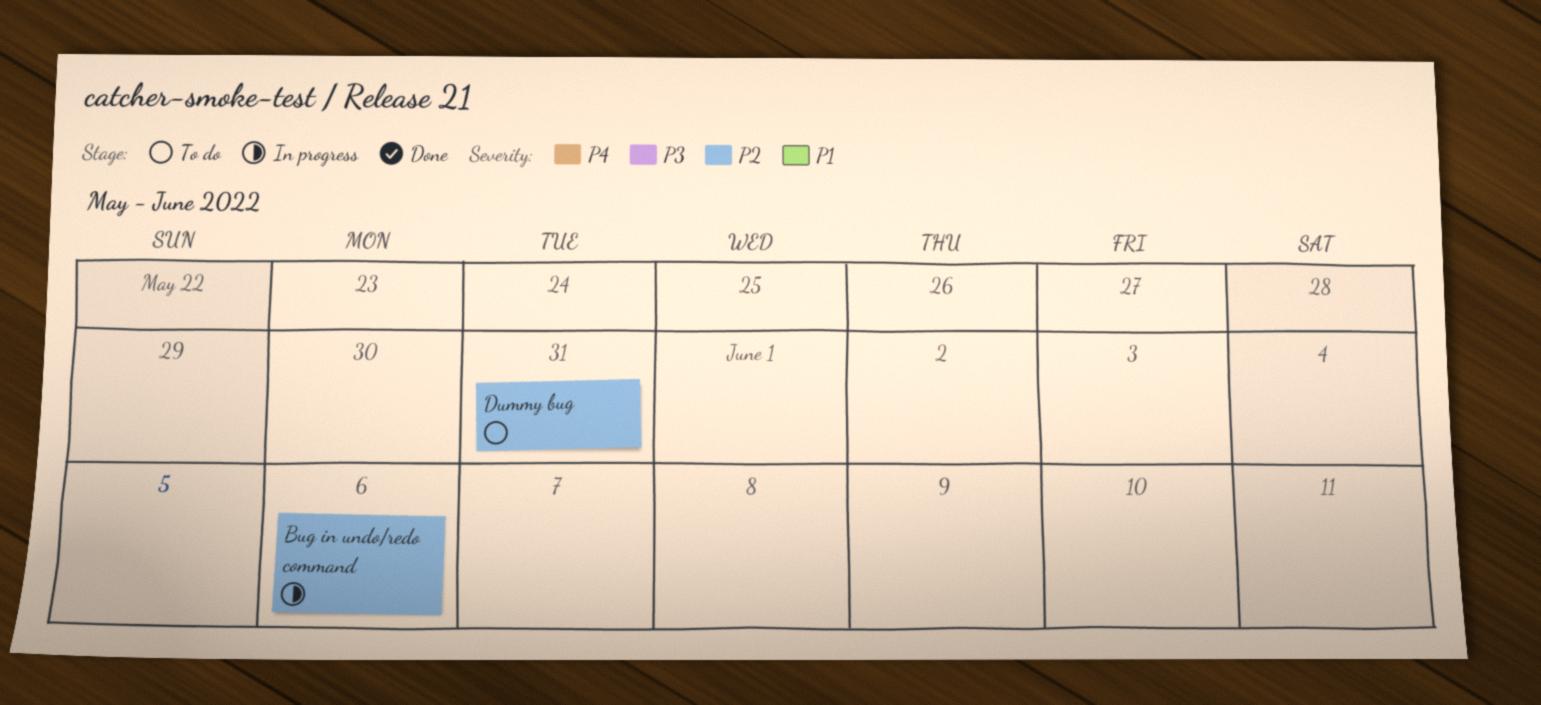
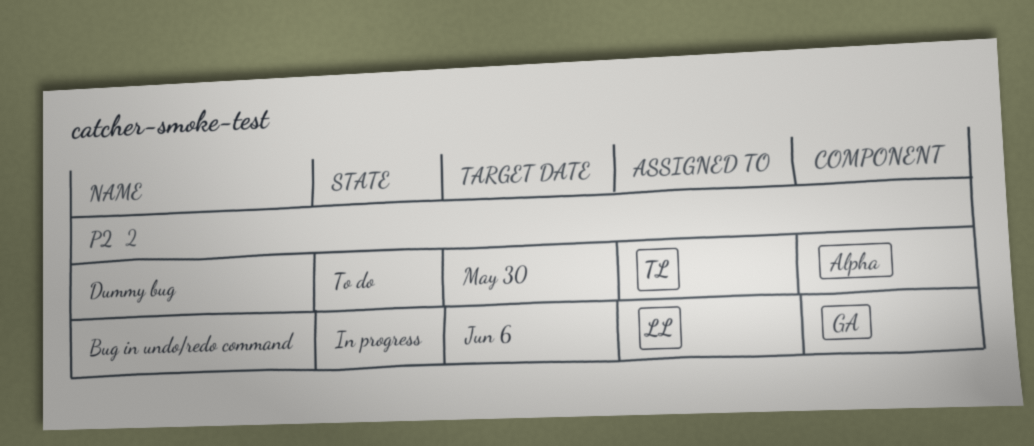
Dummy bug, due: May 31 -> May 30

